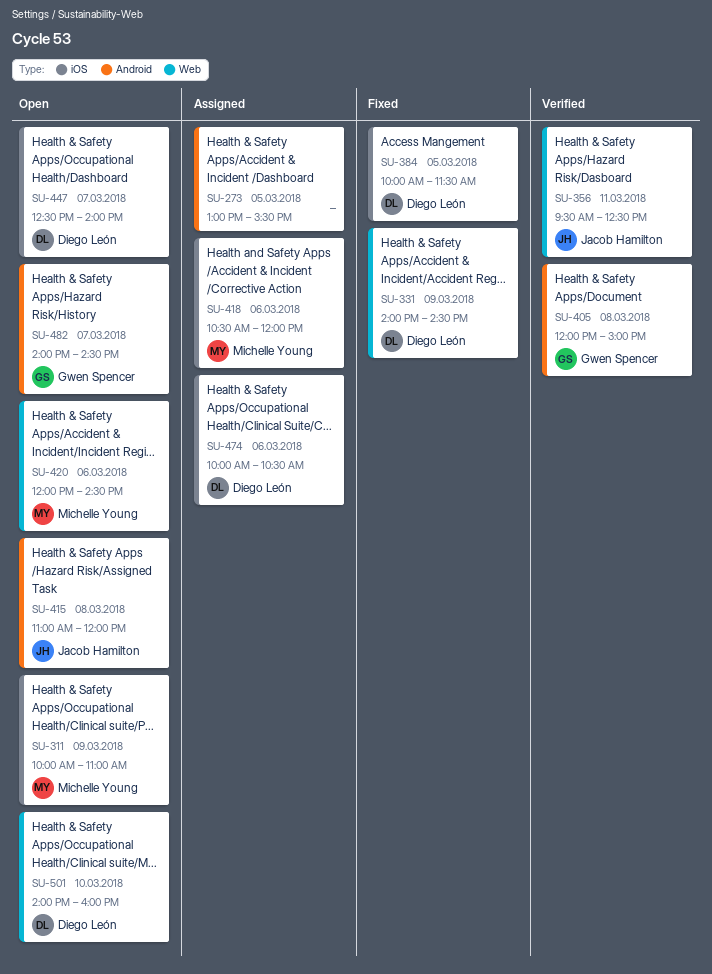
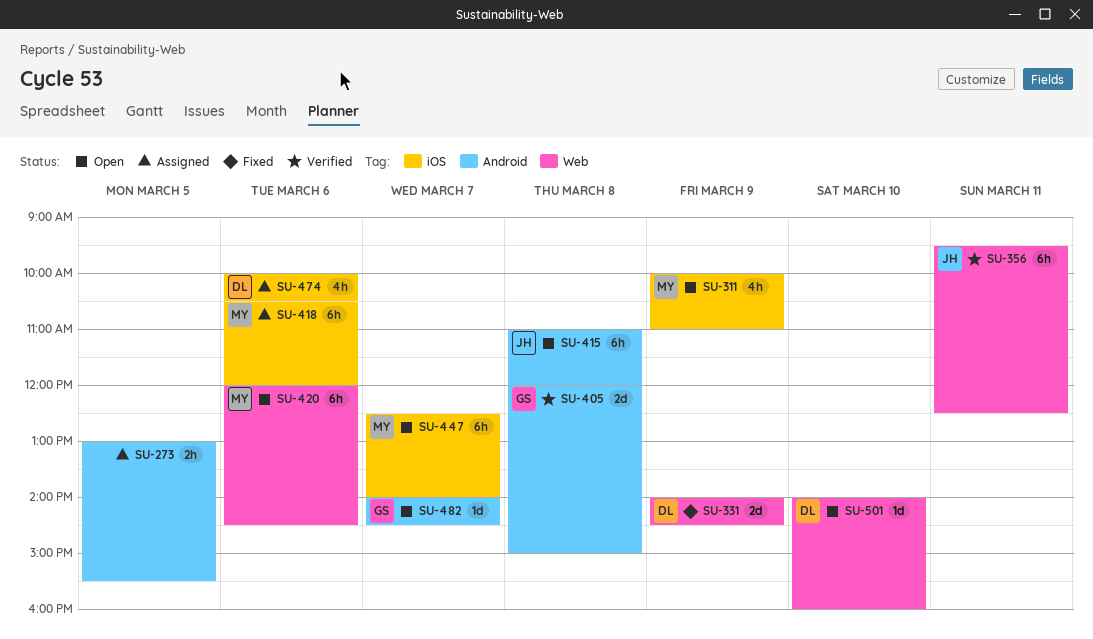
SU-384: present -> none
SU-447, owner: Diego León -> Michelle Young

